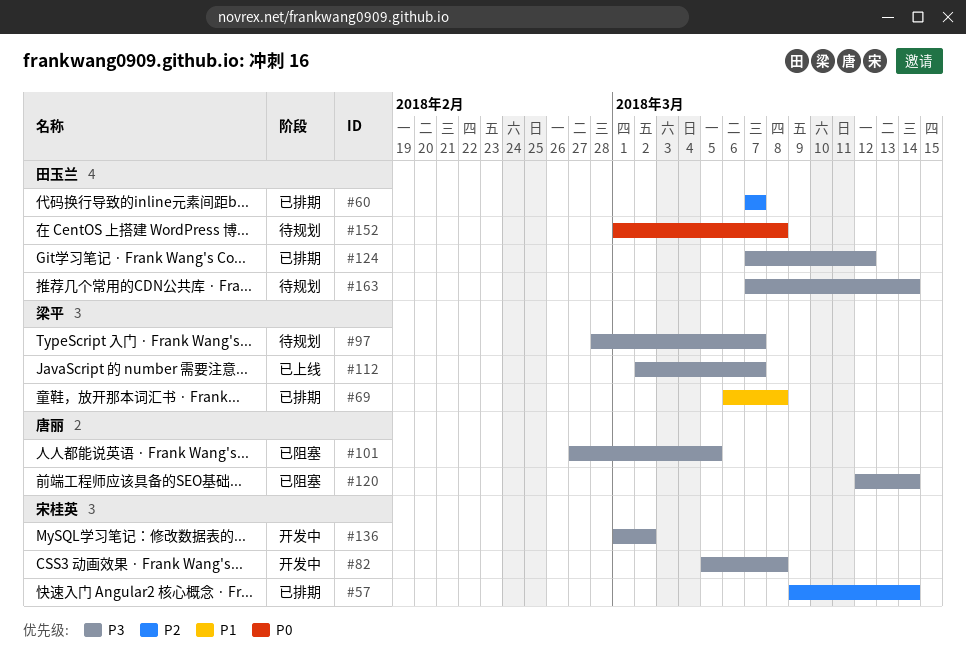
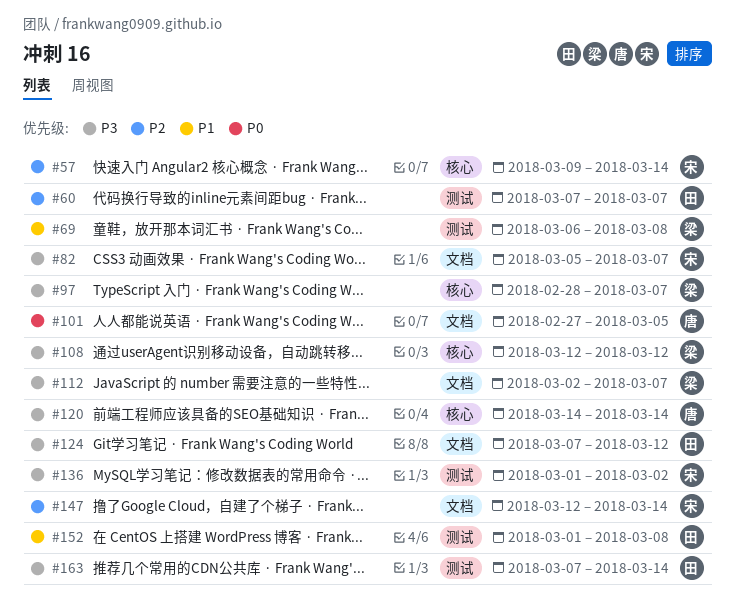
#82, due: Mar 8 -> Mar 7
#101, priority: P3 -> P0
#108: none -> present
#120, start: Mar 12 -> Mar 14
#147: none -> present
#152, priority: P0 -> P1

